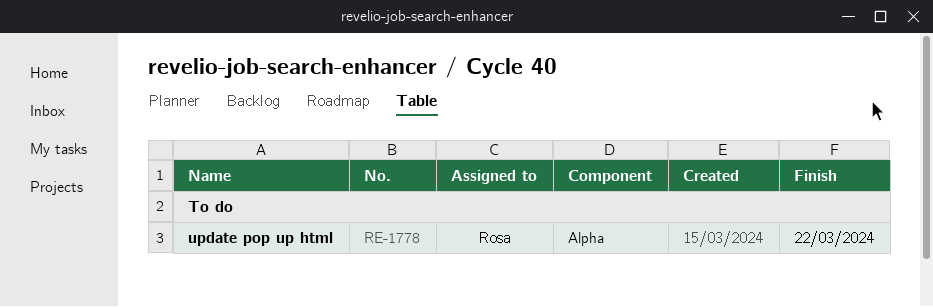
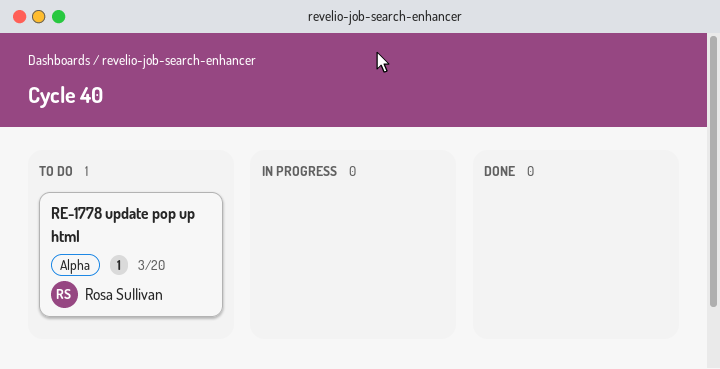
RE-1778, due: Mar 22 -> Mar 20

